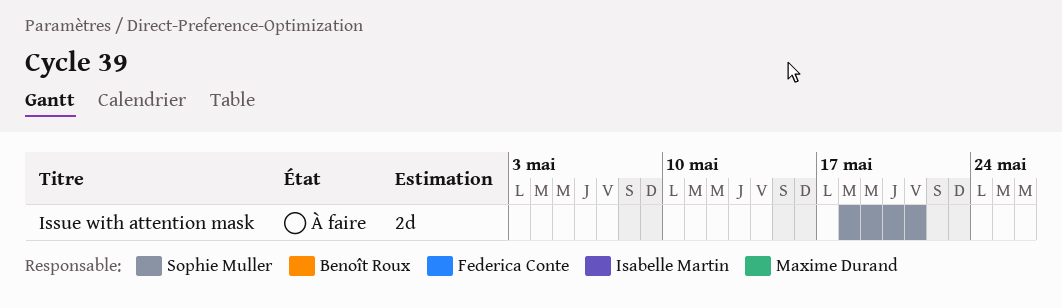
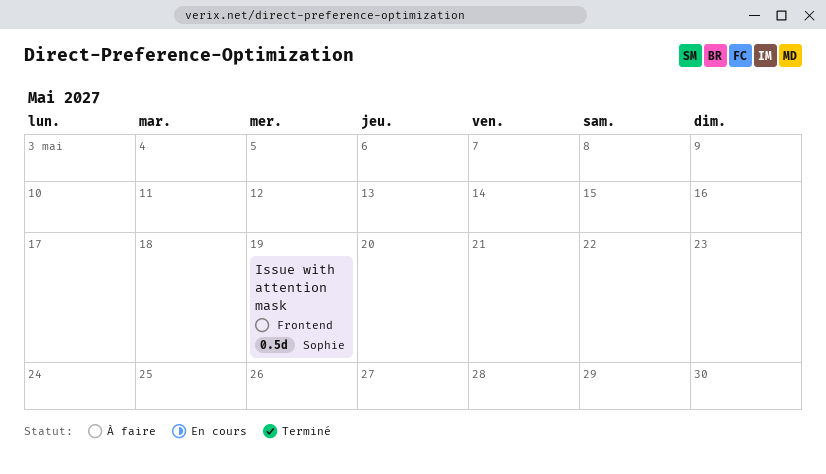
Issue with attention mask, estimate: 2d -> 0.5d
Issue with attention mask, due: May 21 -> May 19

